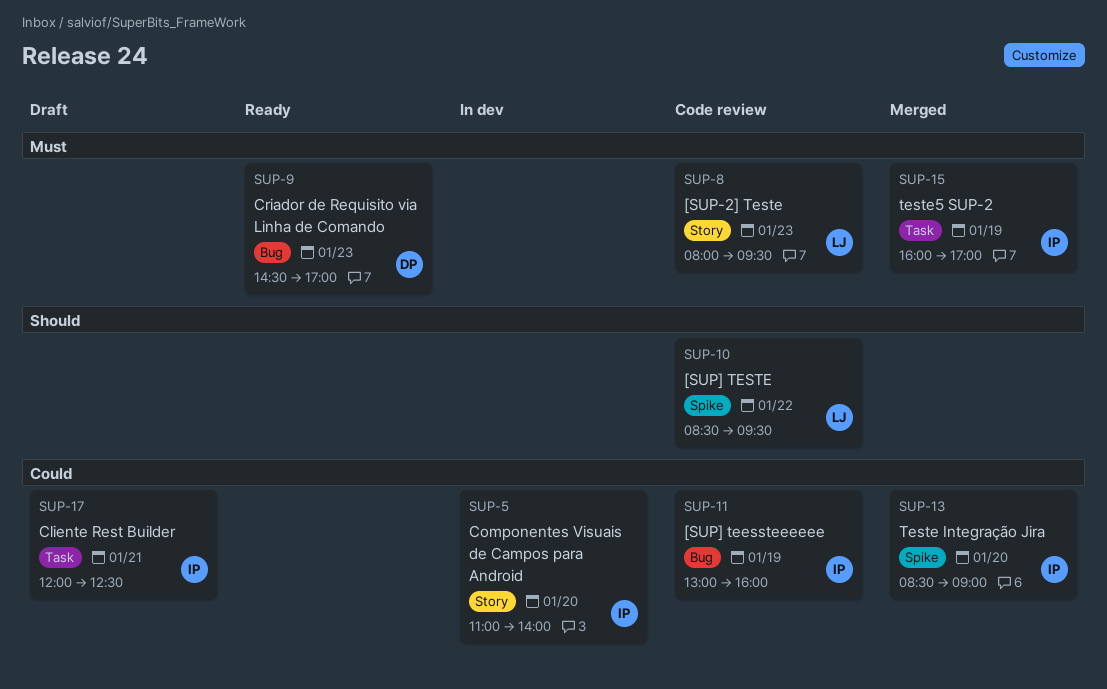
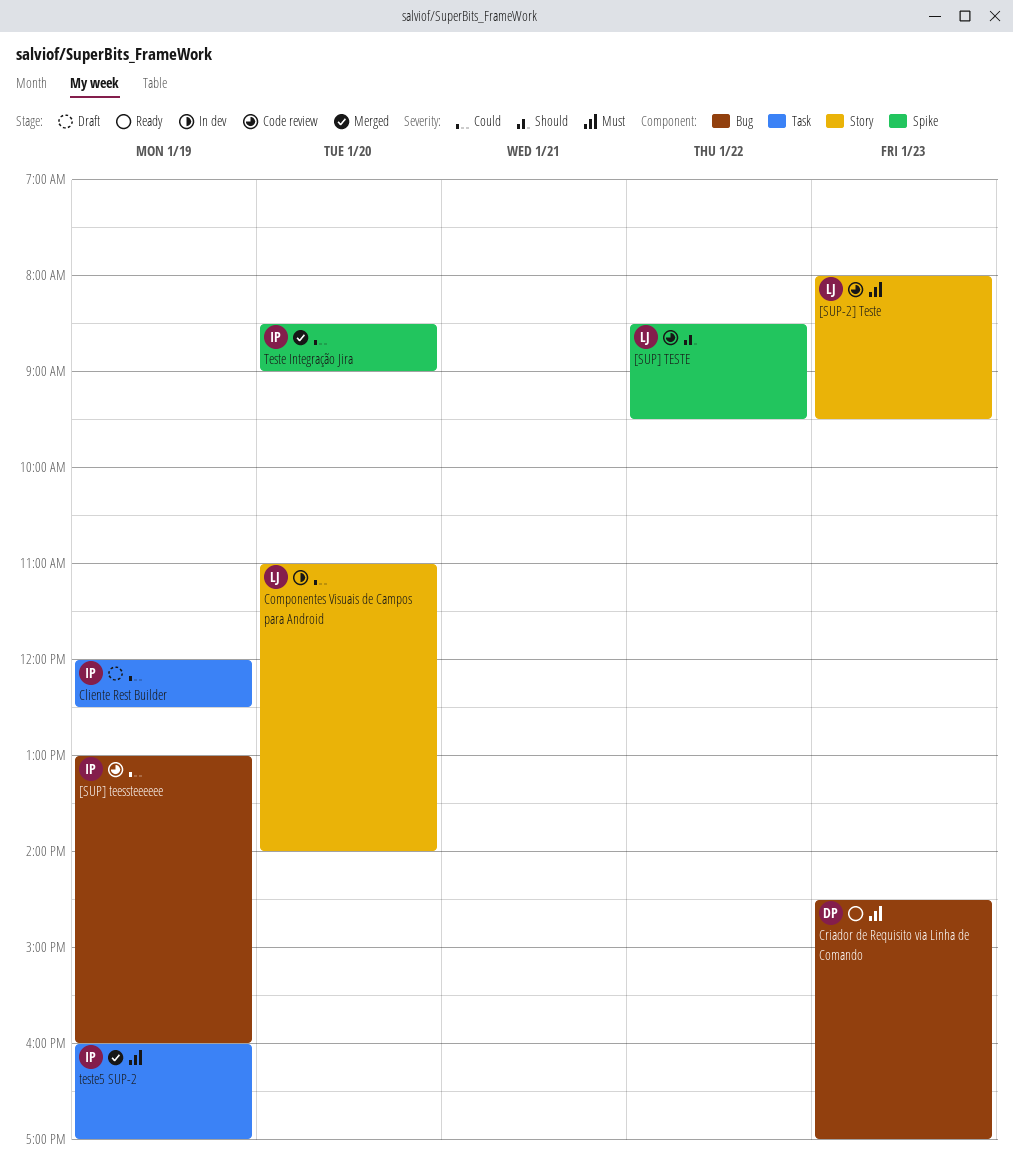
Cliente Rest Builder, day: Jan 21 -> Jan 19
Componentes Visuais de Campos para Android, owner: IP -> LJ

